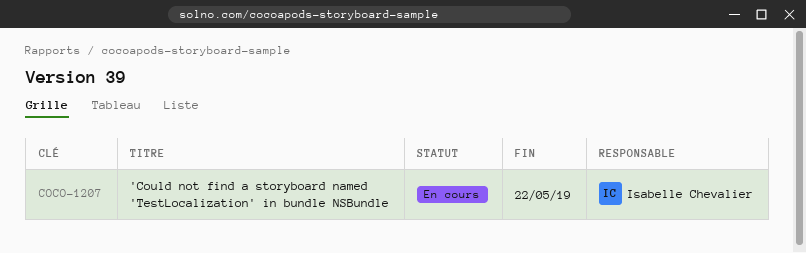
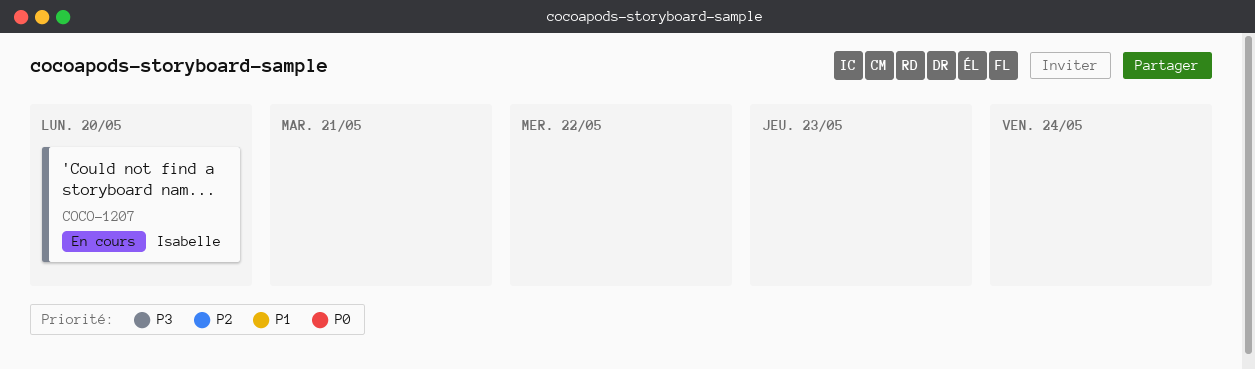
COCO-1207, due: May 22 -> May 20

